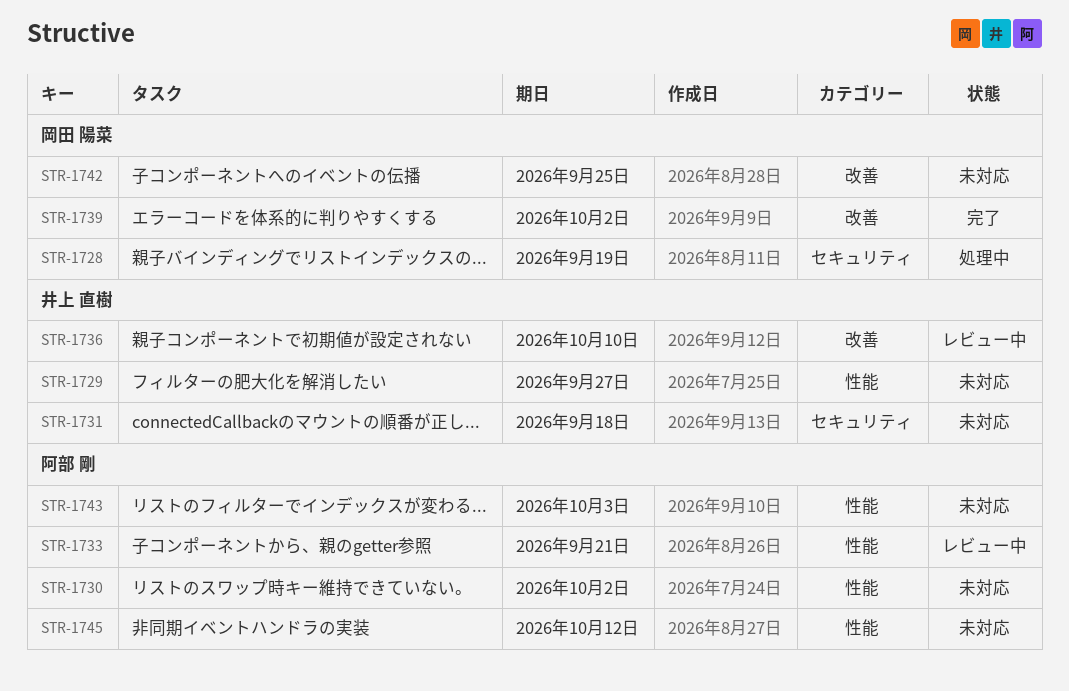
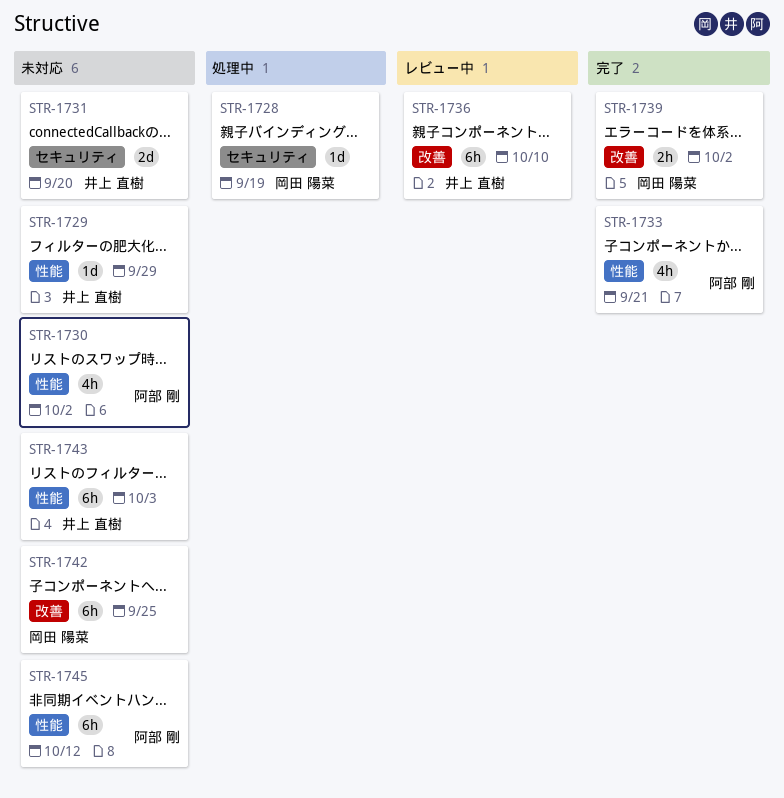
STR-1729, due: Sep 27 -> Sep 29
STR-1731, due: Sep 18 -> Sep 20
STR-1733, status: レビュー中 -> 完了
STR-1743, owner: 阿部 剛 -> 井上 直樹

